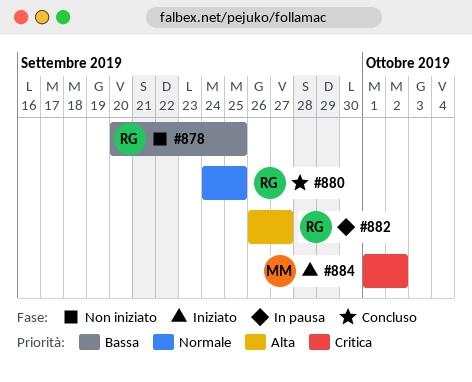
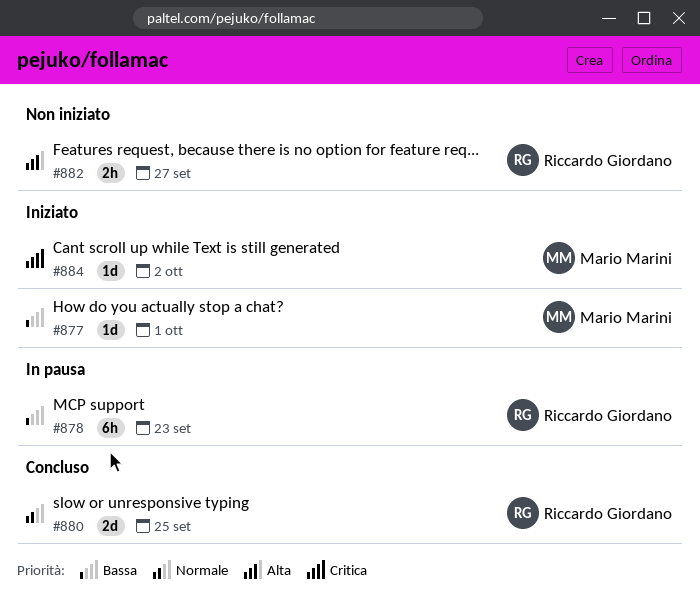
#877: none -> present
#878, status: Non iniziato -> In pausa
#878, due: Sep 25 -> Sep 23
#882, status: In pausa -> Non iniziato

